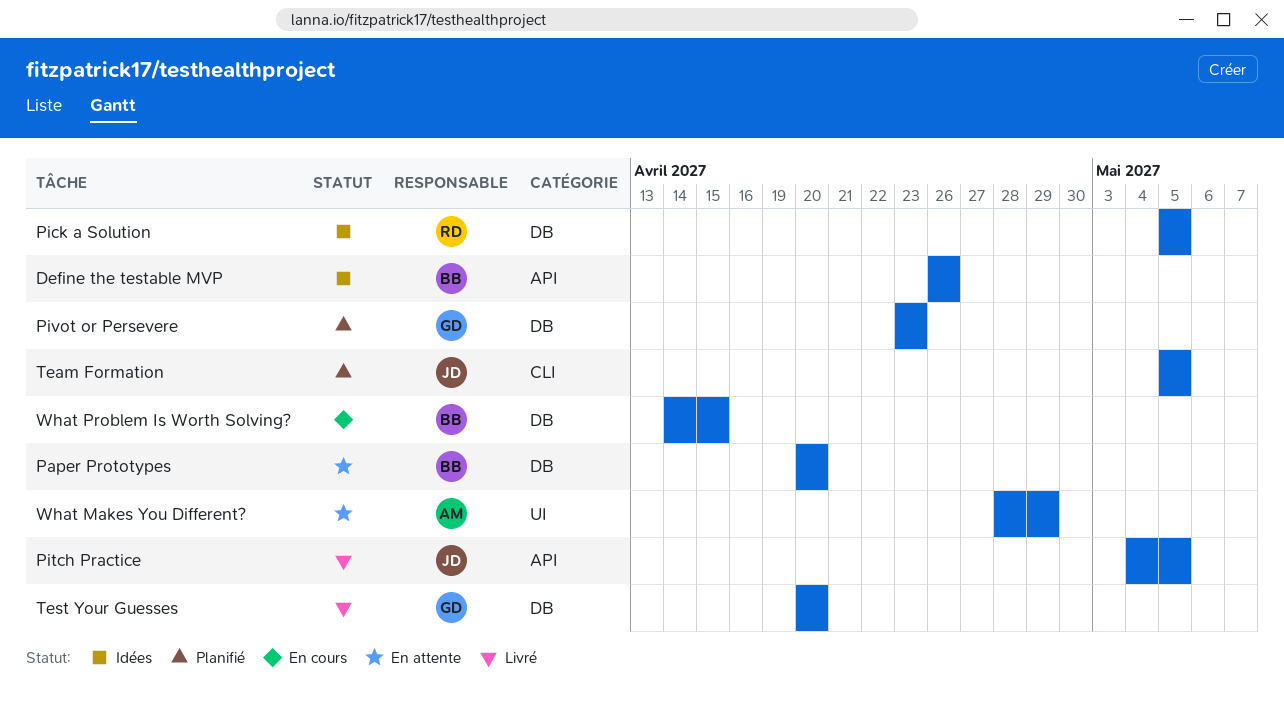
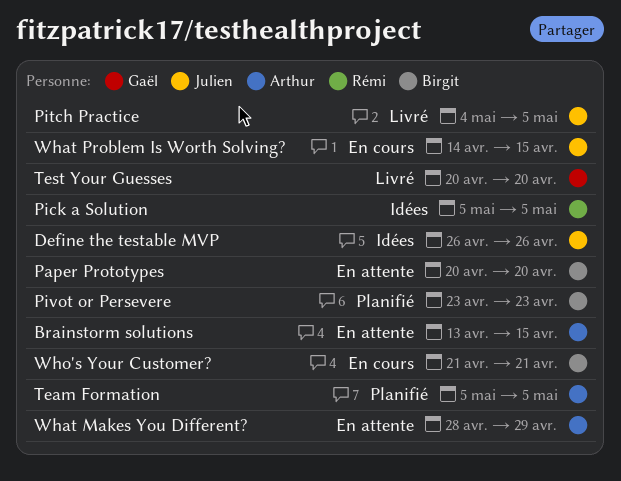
Brainstorm solutions: none -> present
Define the testable MVP, owner: Birgit -> Julien
Pivot or Persevere, owner: Gaël -> Birgit
Team Formation, owner: Julien -> Arthur
What Problem Is Worth Solving?, owner: Birgit -> Julien
Who's Your Customer?: none -> present

